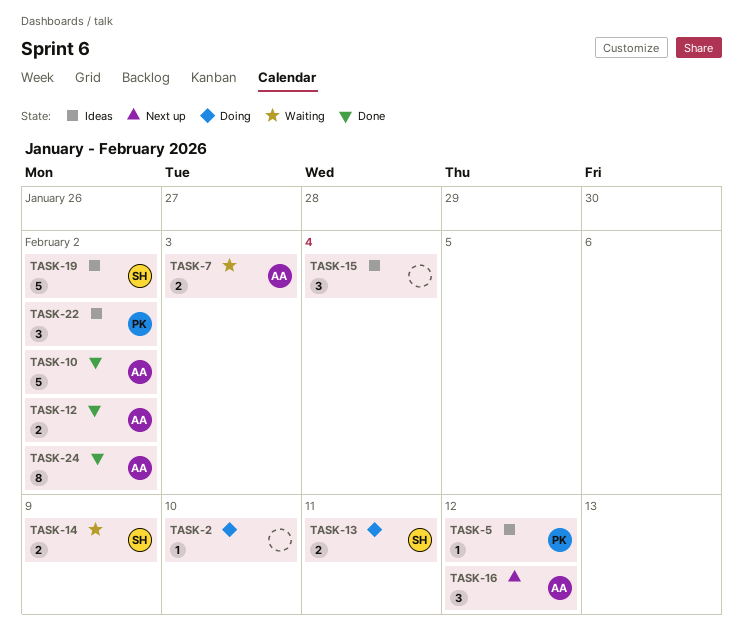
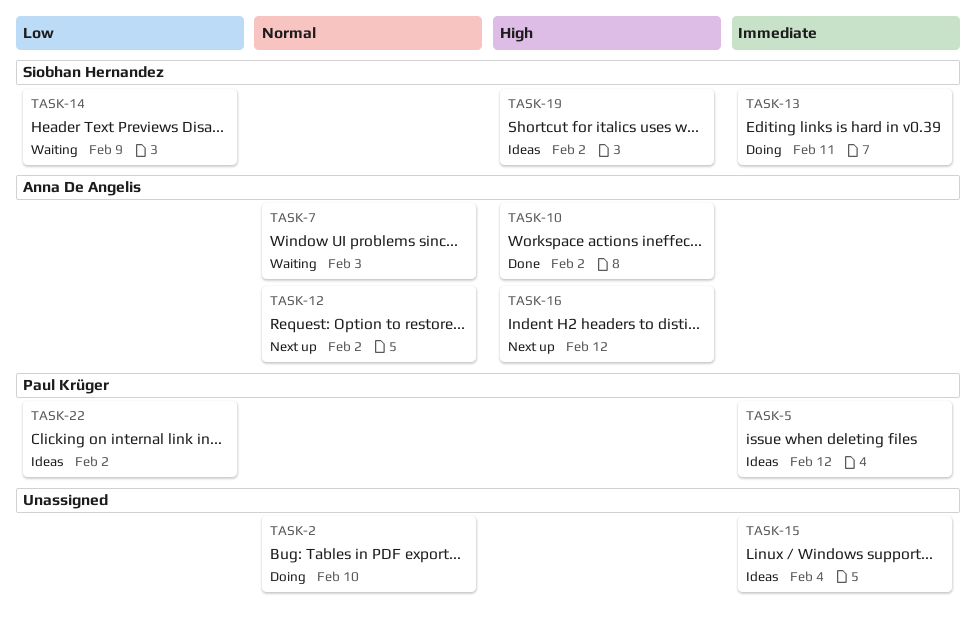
TASK-12, status: Done -> Next up
TASK-24: present -> none

